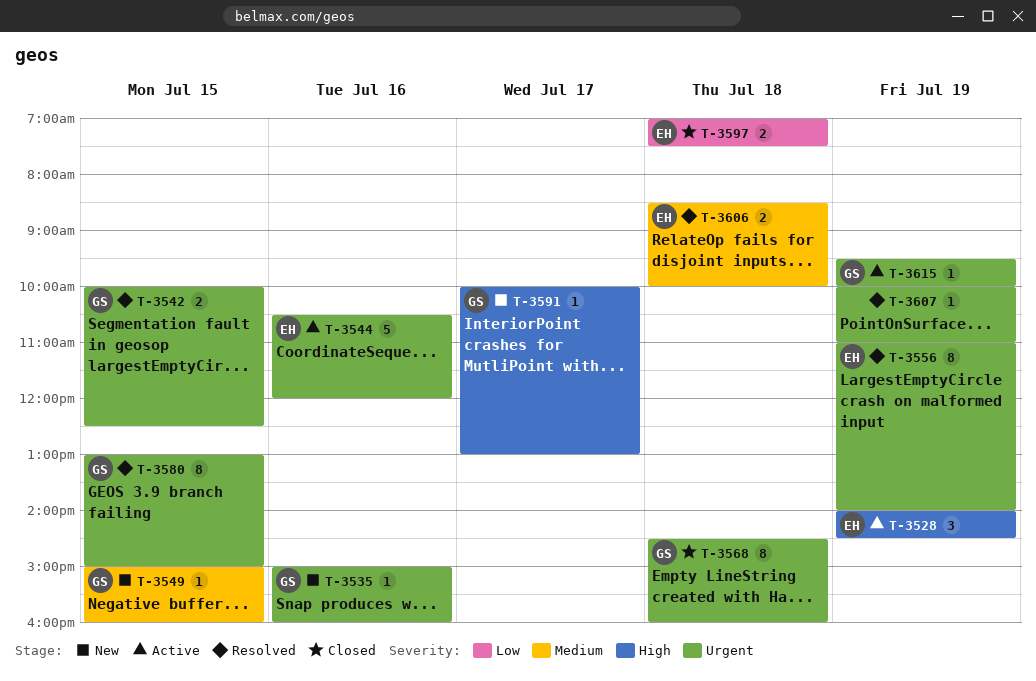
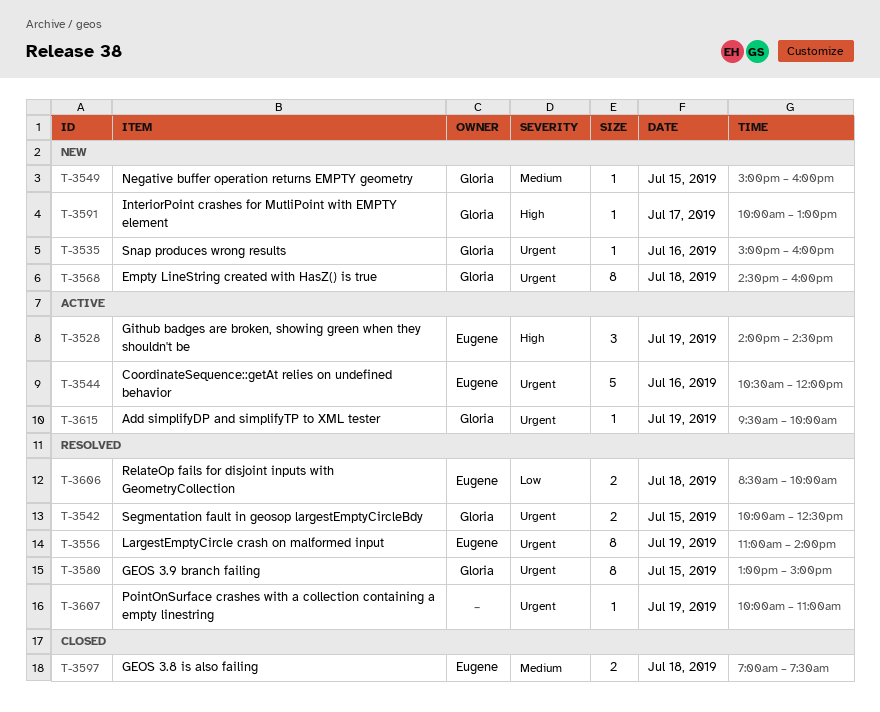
T-3568, status: Closed -> New
T-3597, priority: Low -> Medium
T-3606, priority: Medium -> Low

